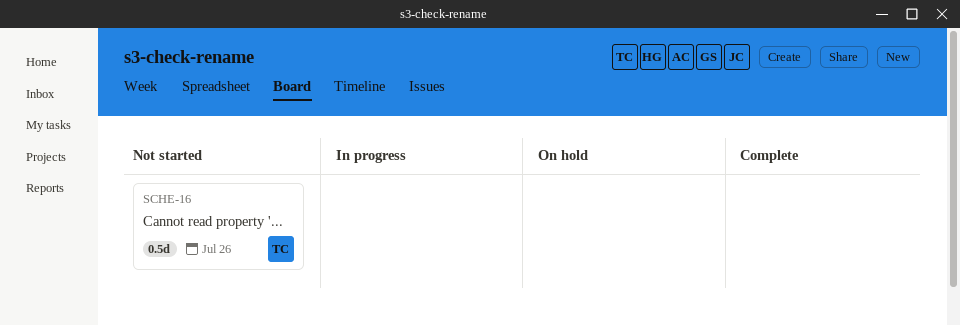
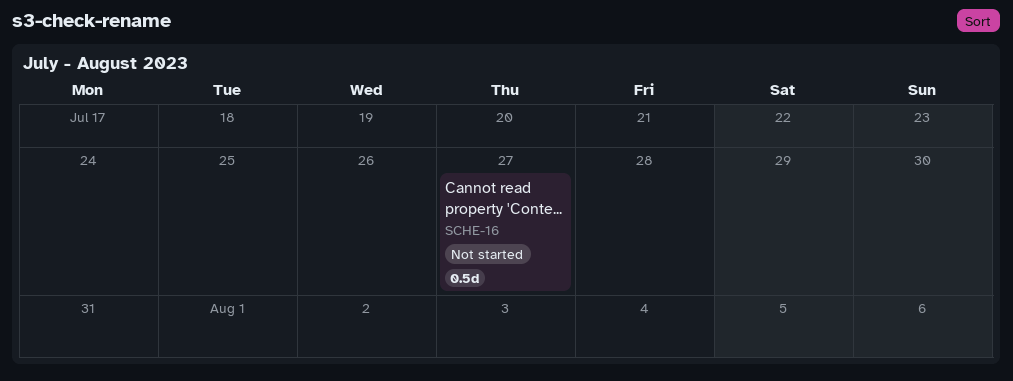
SCHE-16, due: Jul 26 -> Jul 27

